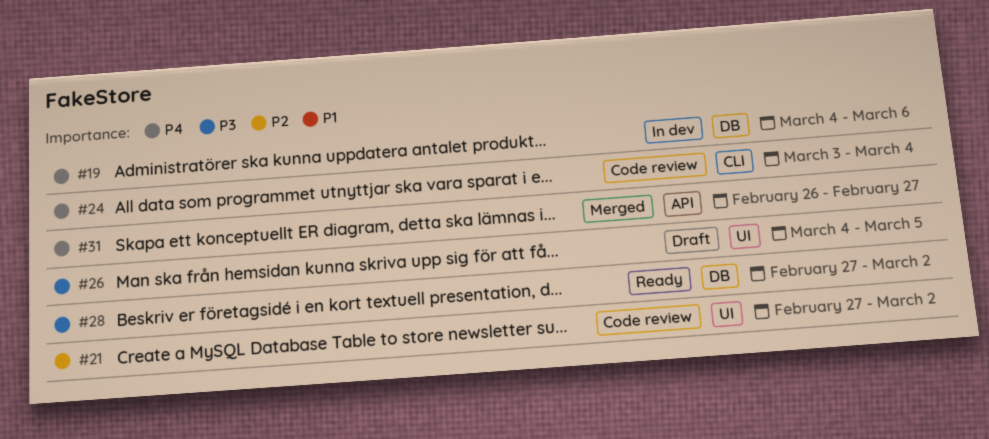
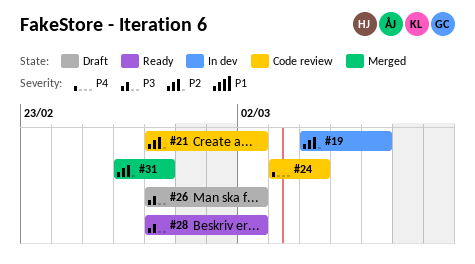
#19, priority: P4 -> P2
#26, start: Mar 4 -> Feb 27
#26, due: Mar 5 -> Mar 2
#31, priority: P4 -> P2

